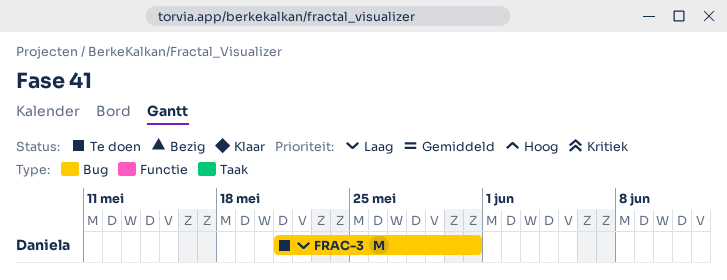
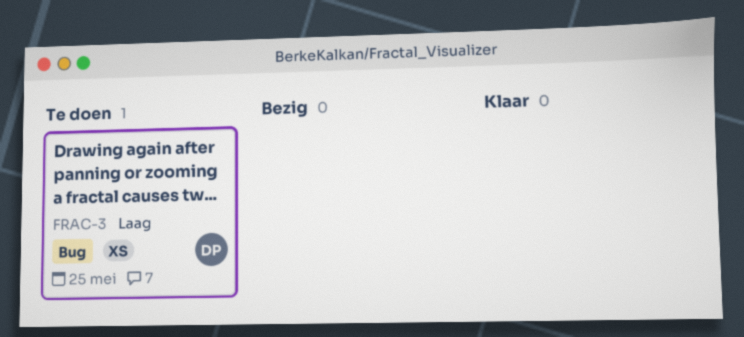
FRAC-3, estimate: M -> XS
FRAC-3, due: May 31 -> May 25

